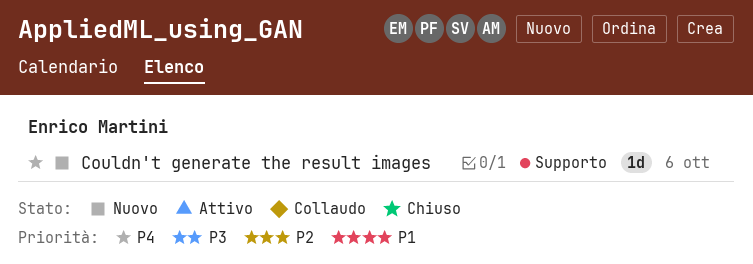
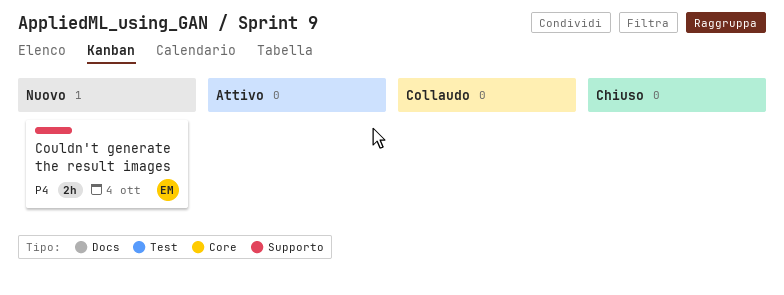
Couldn't generate the result images, estimate: 1d -> 2h
Couldn't generate the result images, due: Oct 6 -> Oct 4

